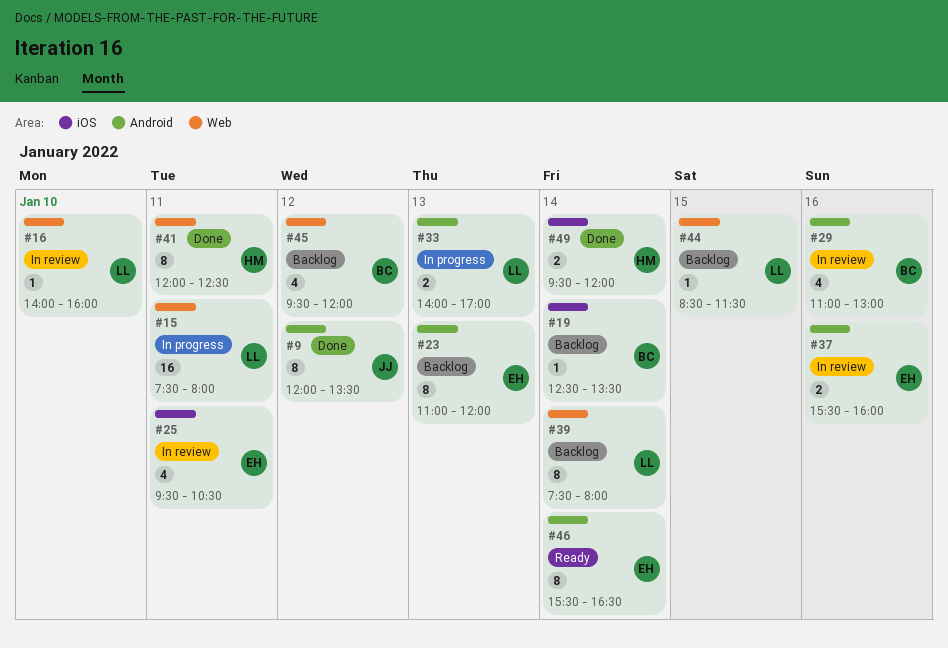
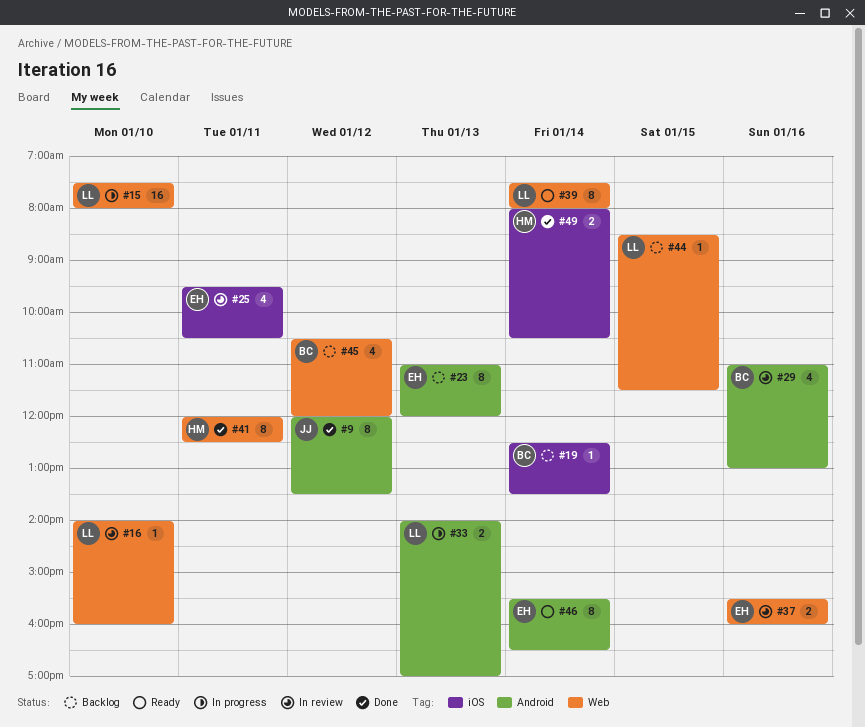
#15, day: Jan 11 -> Jan 10
#37, label: Android -> Web
#39, status: Backlog -> Ready
#45, begins: 09:30 -> 10:30
#49, begins: 09:30 -> 08:00
#49, ends: 12:00 -> 10:30

